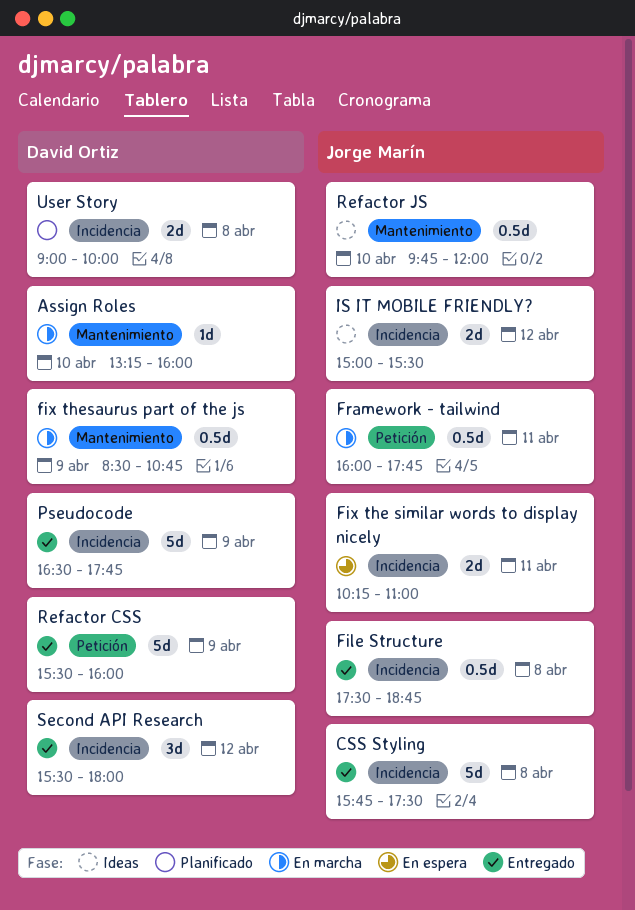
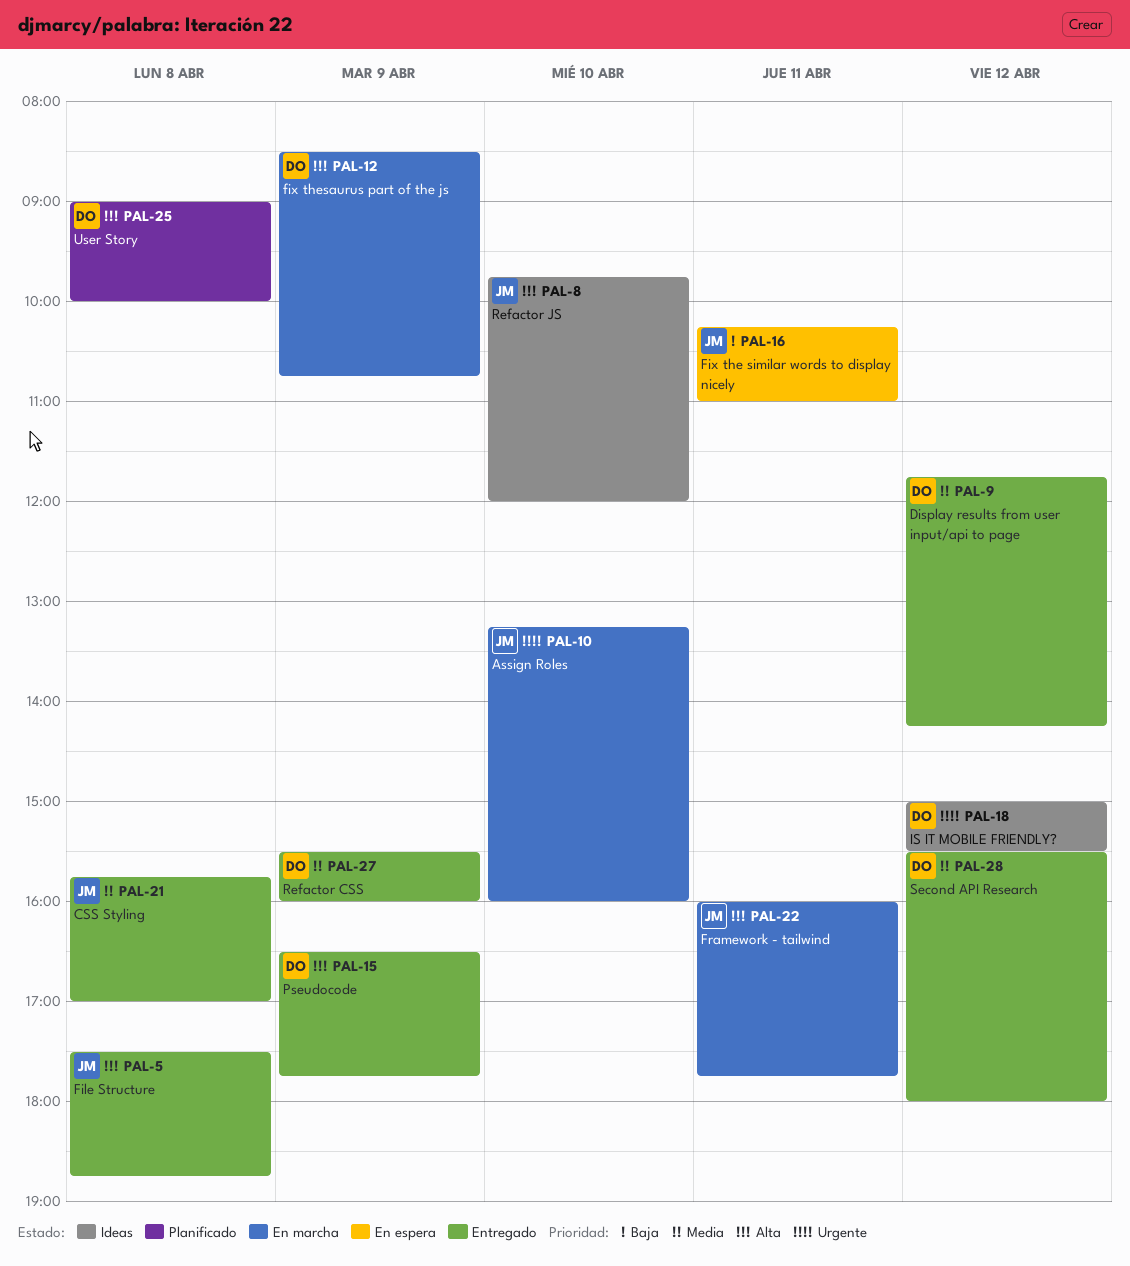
Assign Roles, owner: David Ortiz -> Jorge Marín
CSS Styling, ends: 17:30 -> 17:00
Display results from user input/api to page: none -> present
IS IT MOBILE FRIENDLY?, owner: Jorge Marín -> David Ortiz

